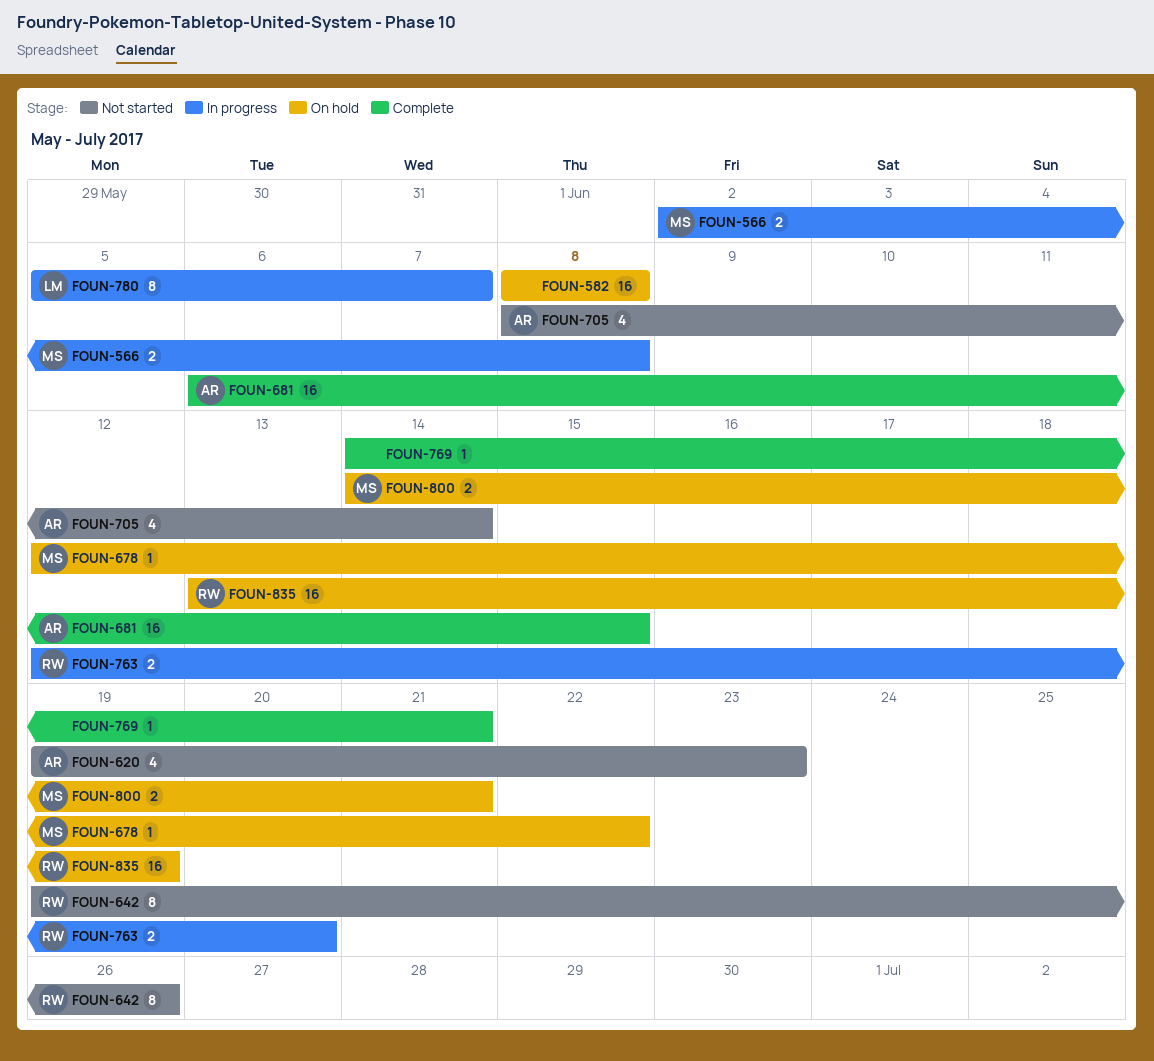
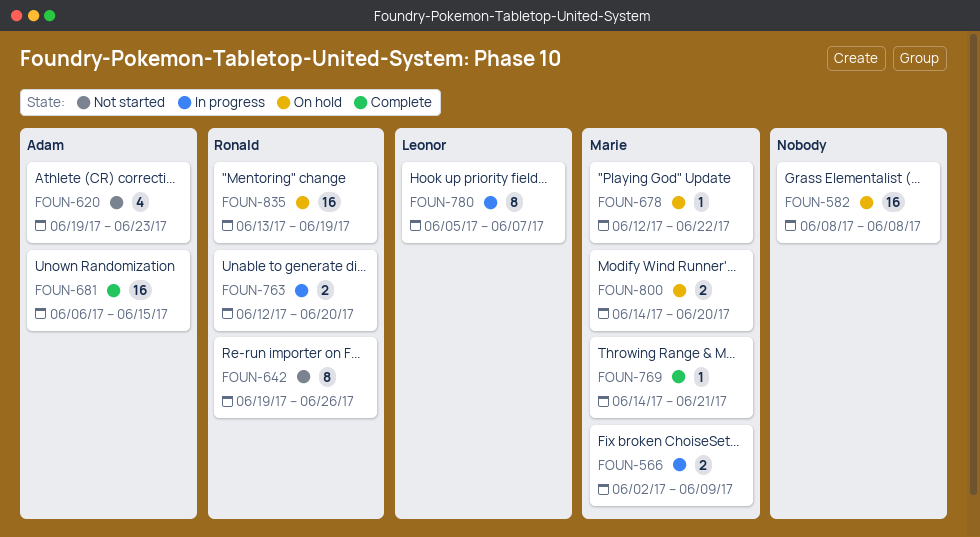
FOUN-566, due: Jun 8 -> Jun 9
FOUN-705: present -> none
FOUN-769, owner: none -> Marie
FOUN-800, due: Jun 21 -> Jun 20

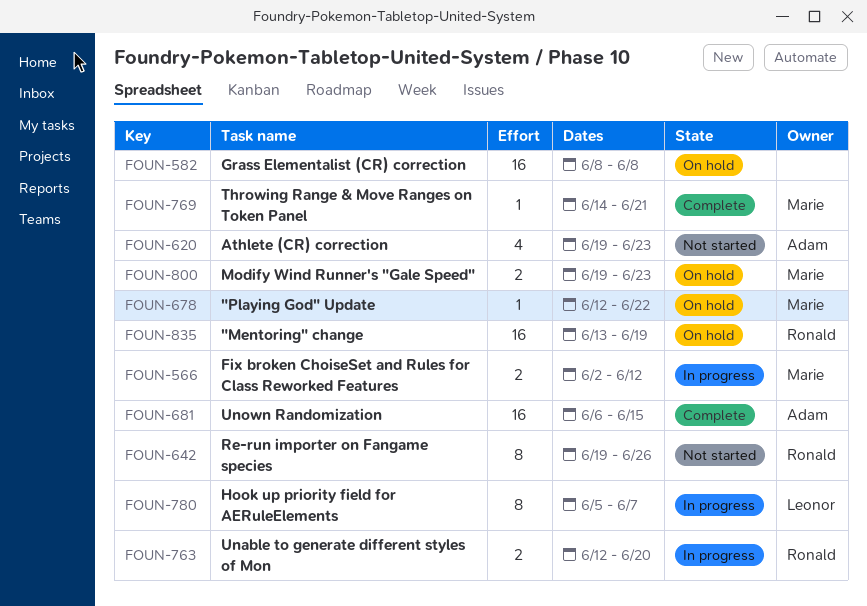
FOUN-566, due: Jun 9 -> Jun 12
FOUN-800, start: Jun 14 -> Jun 19
FOUN-800, due: Jun 20 -> Jun 23

